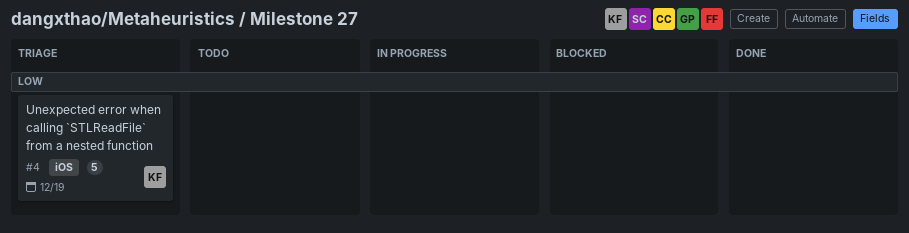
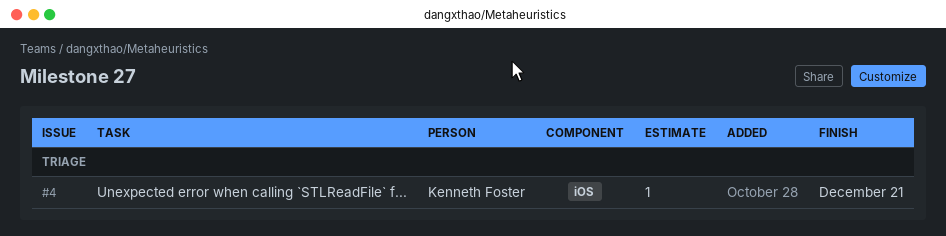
#4, estimate: 5 -> 1
#4, due: Dec 19 -> Dec 21

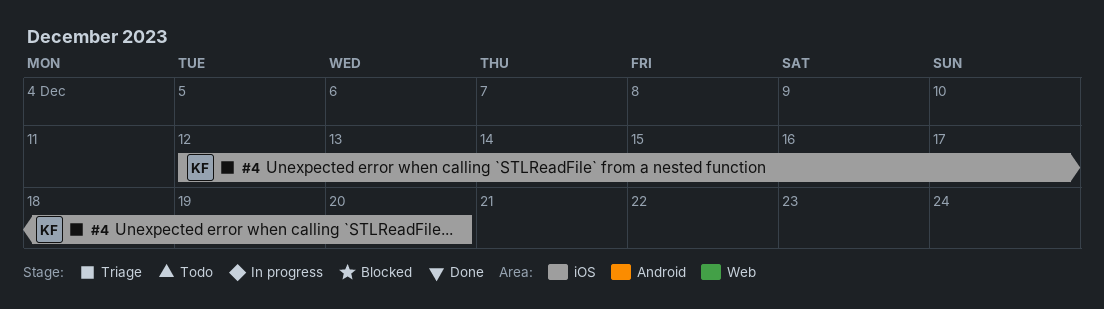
#4, due: Dec 21 -> Dec 20

